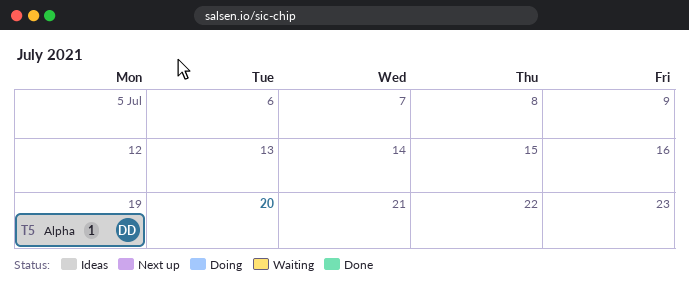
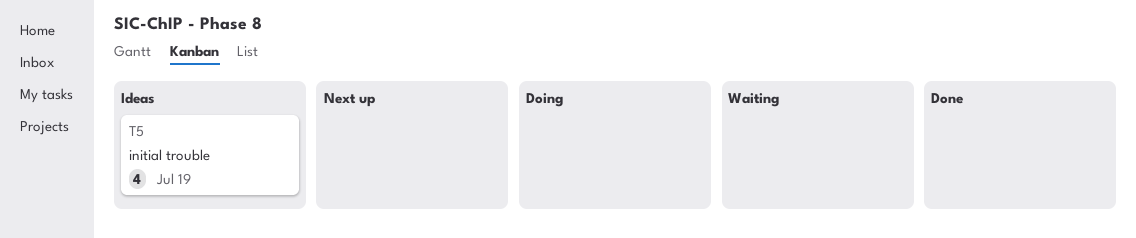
T5, estimate: 1 -> 4

